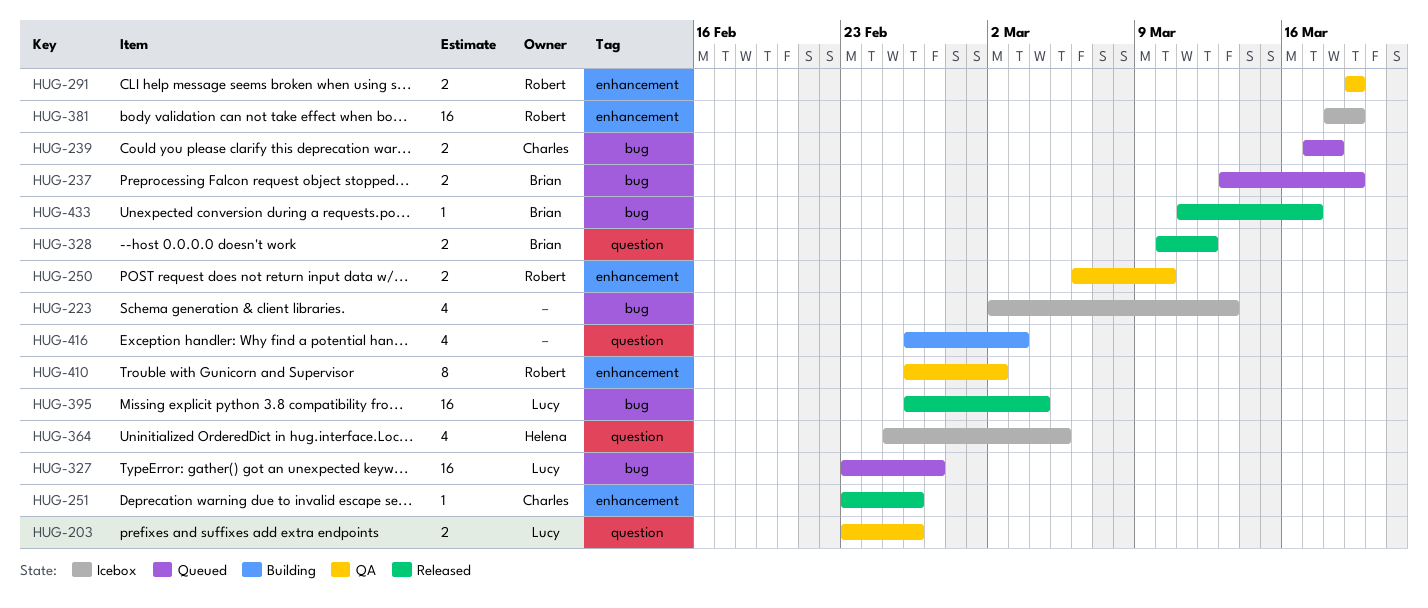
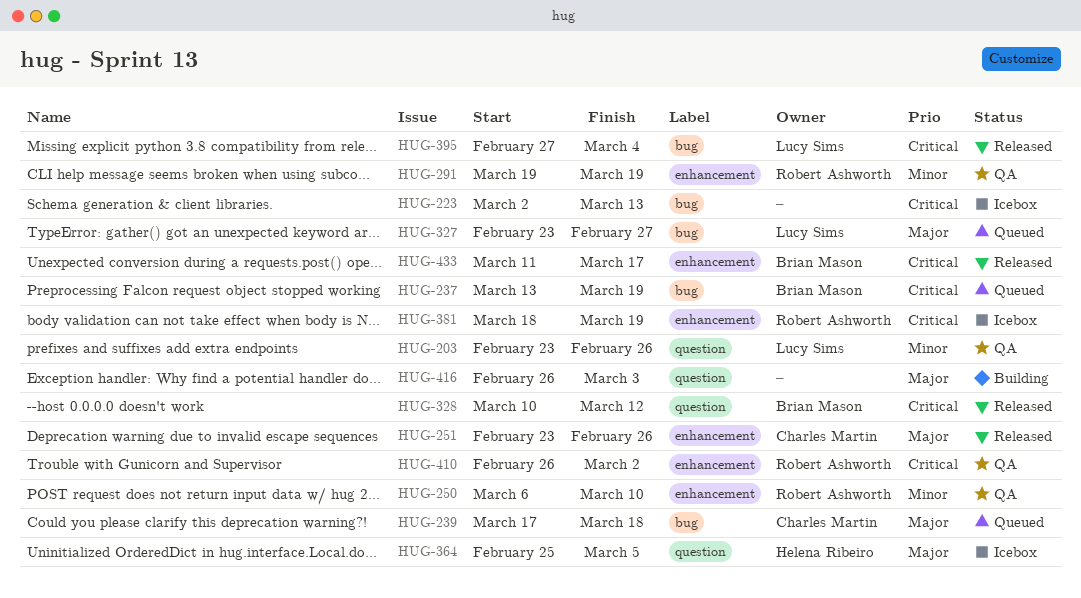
HUG-395, start: Feb 26 -> Feb 27
HUG-433, label: bug -> enhancement

